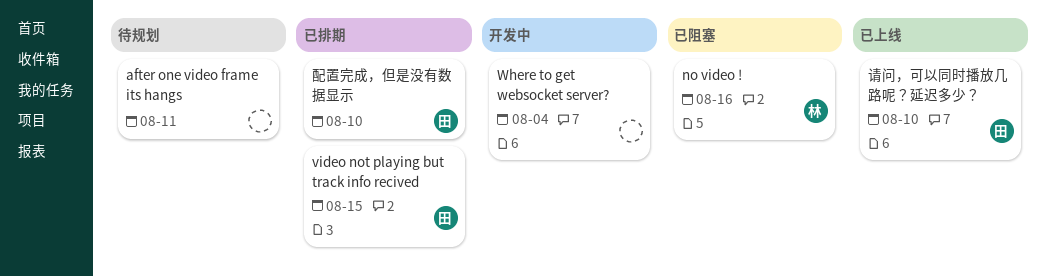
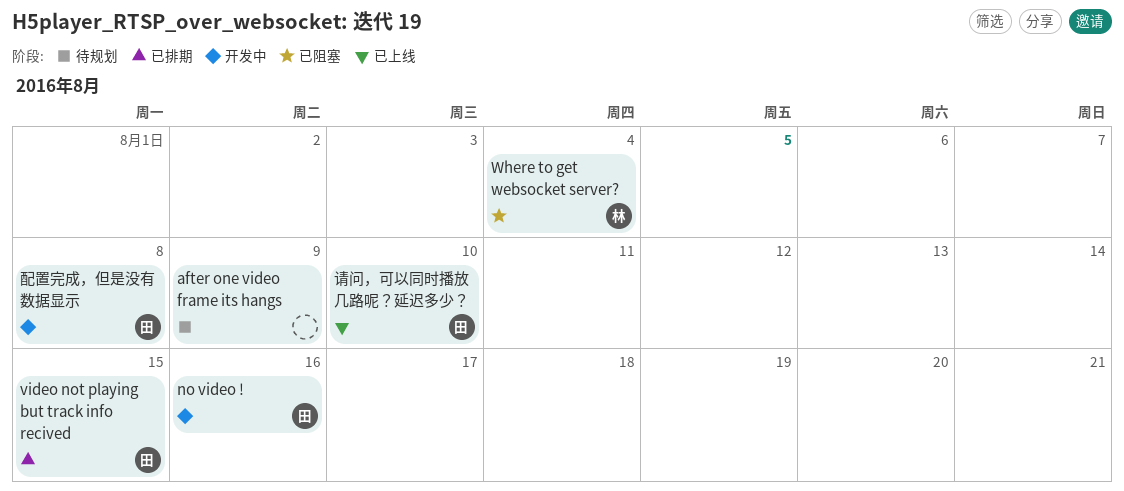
after one video frame its hangs, due: Aug 11 -> Aug 9
no video !, status: 已阻塞 -> 开发中
no video !, owner: 林 -> 田
Where to get websocket server?, status: 开发中 -> 已阻塞
Where to get websocket server?, owner: none -> 林
配置完成，但是没有数据显示, status: 已排期 -> 开发中
配置完成，但是没有数据显示, due: Aug 10 -> Aug 8

